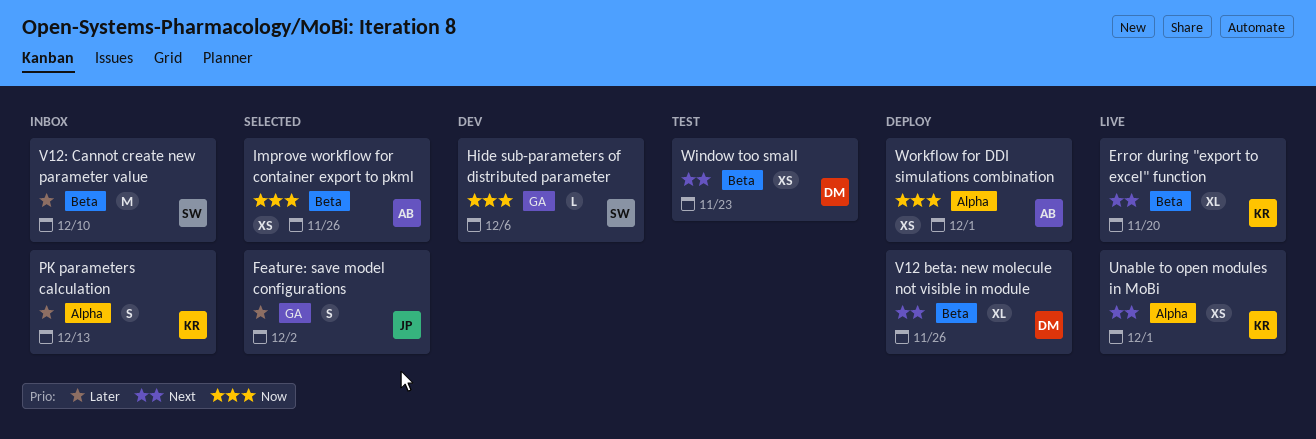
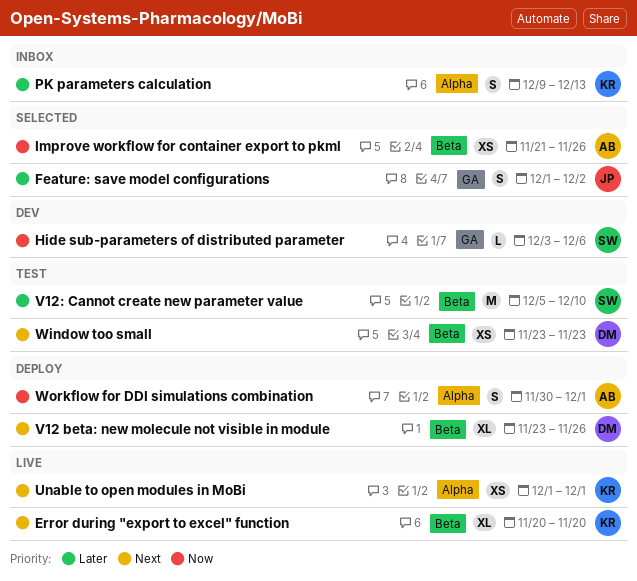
V12: Cannot create new parameter value, status: Inbox -> Test
Workflow for DDI simulations combination, estimate: XS -> S

